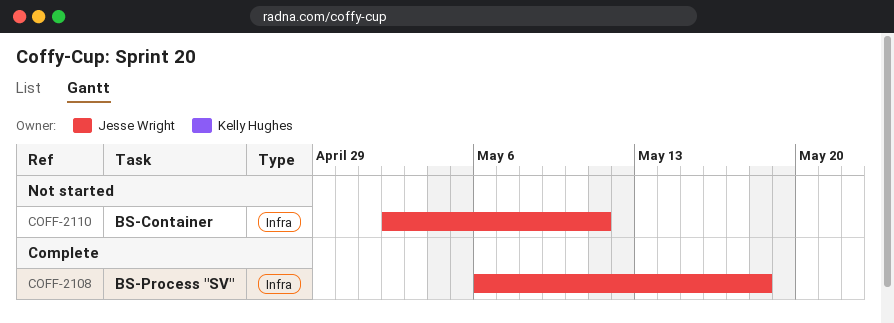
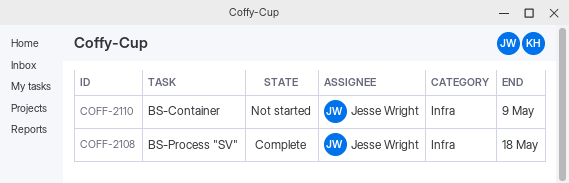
COFF-2110, due: May 11 -> May 9

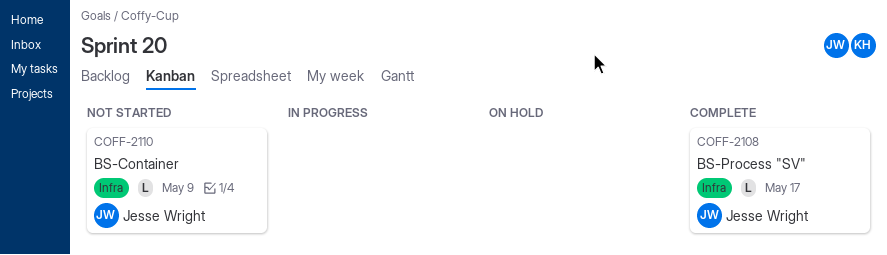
COFF-2108, due: May 18 -> May 17

